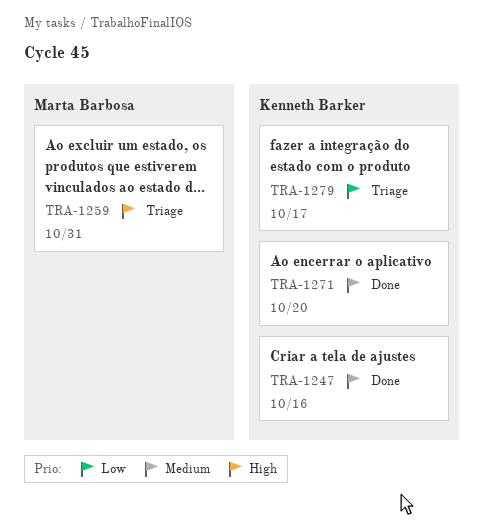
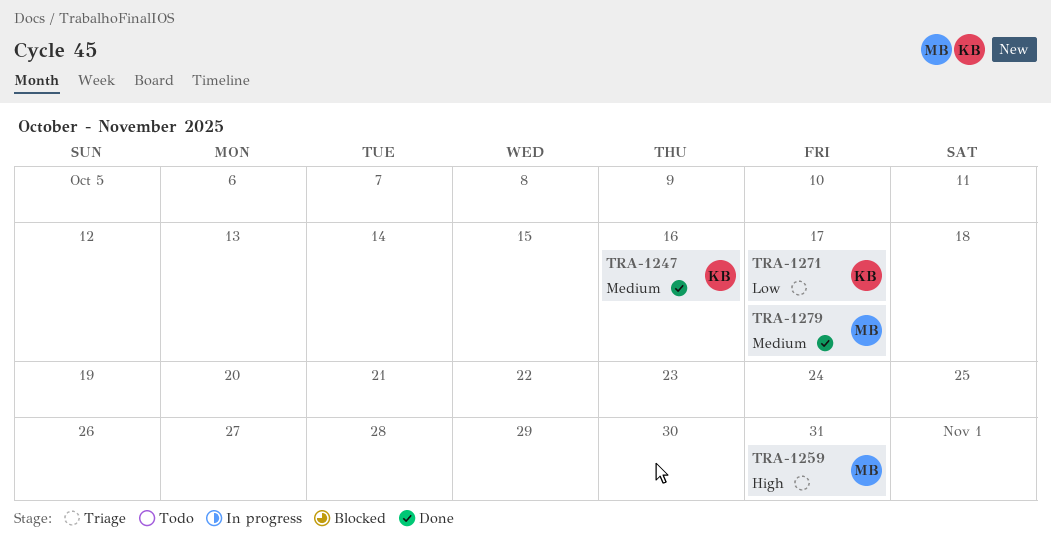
TRA-1271, status: Done -> Triage
TRA-1271, priority: Medium -> Low
TRA-1271, due: Oct 20 -> Oct 17
TRA-1279, status: Triage -> Done
TRA-1279, owner: Kenneth Barker -> Marta Barbosa
TRA-1279, priority: Low -> Medium

